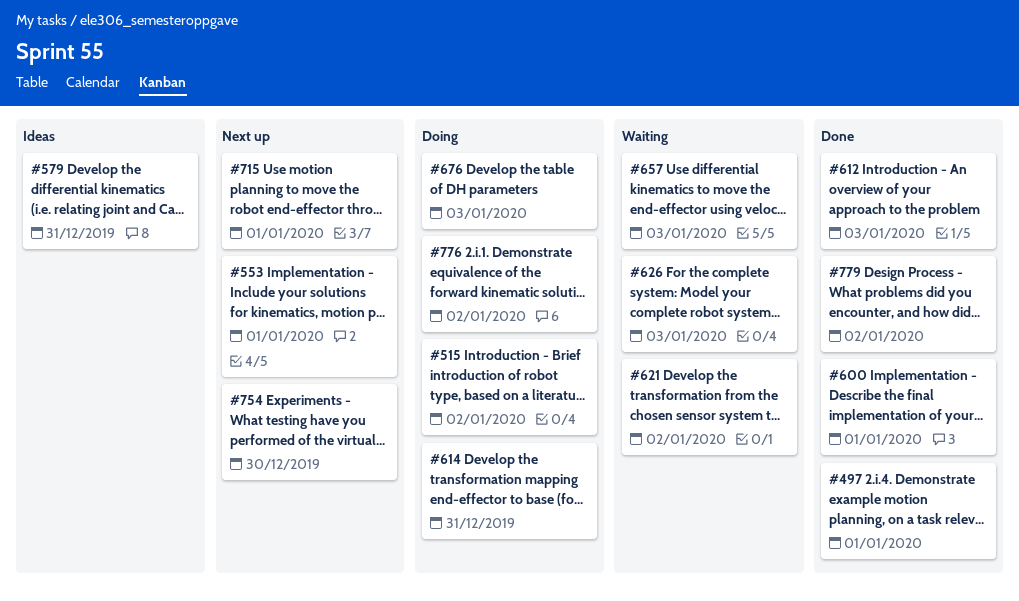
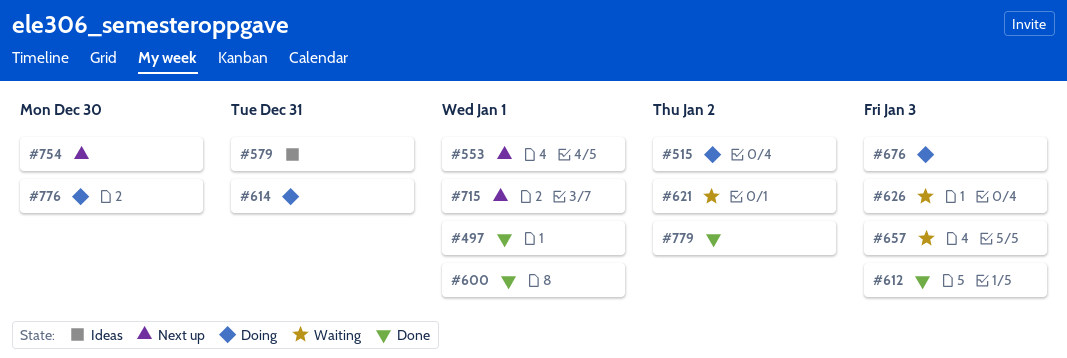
#776, due: Jan 2 -> Dec 30

